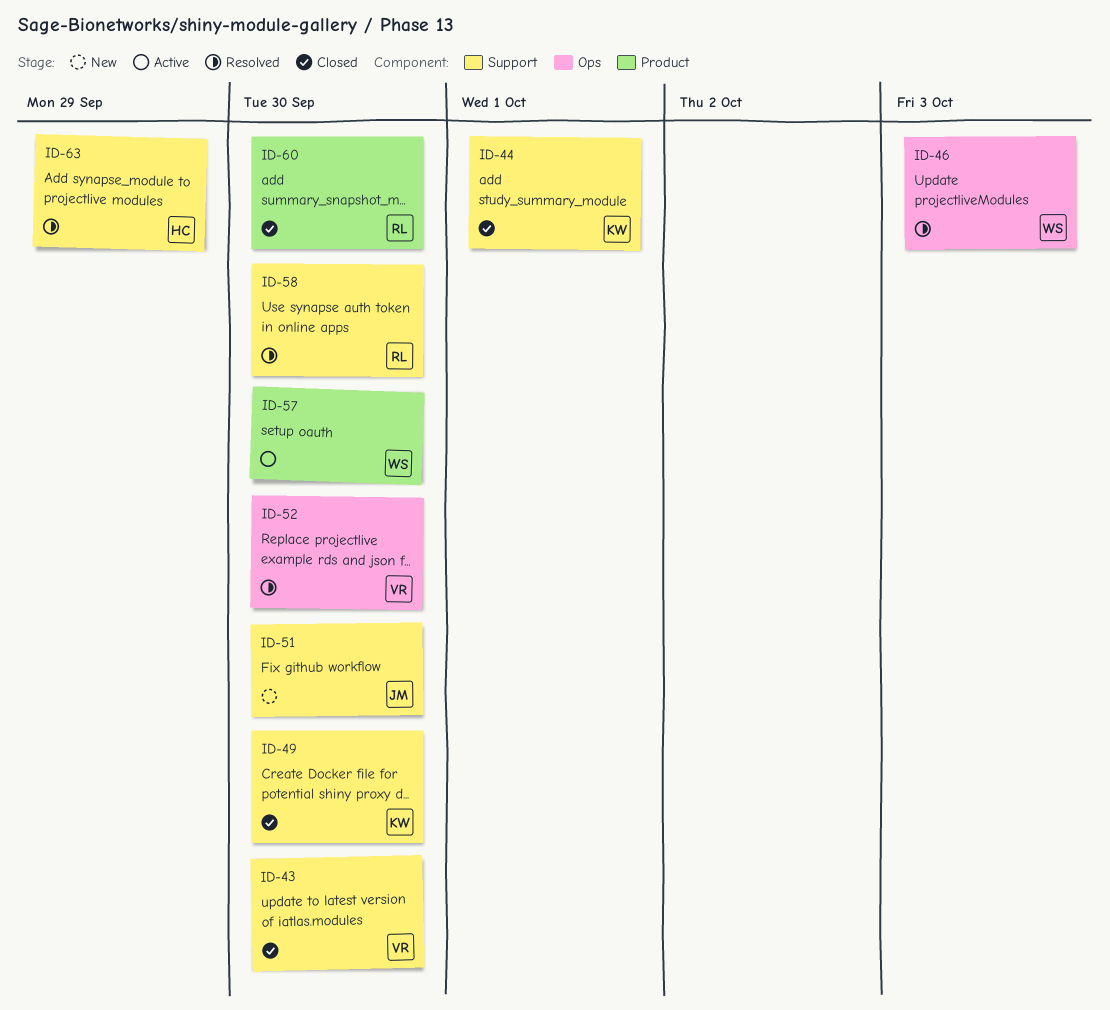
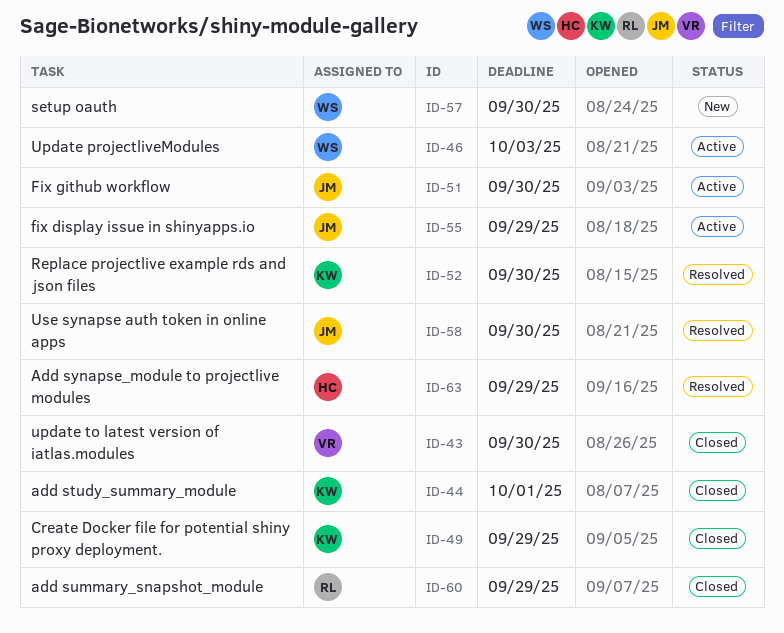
ID-46, status: Resolved -> Active
ID-49, due: Sep 30 -> Sep 29
ID-51, status: New -> Active
ID-52, owner: VR -> KW
ID-55: none -> present
ID-57, status: Active -> New
ID-58, owner: RL -> JM
ID-60, due: Sep 30 -> Sep 29

